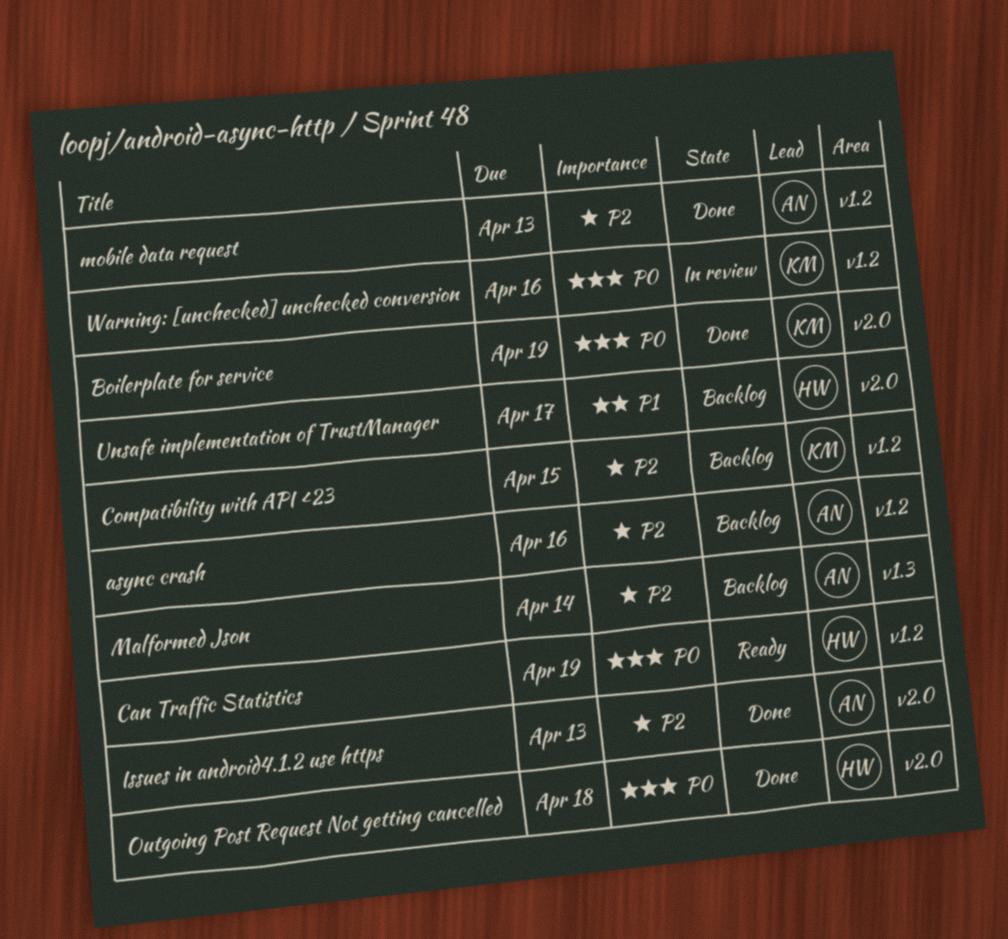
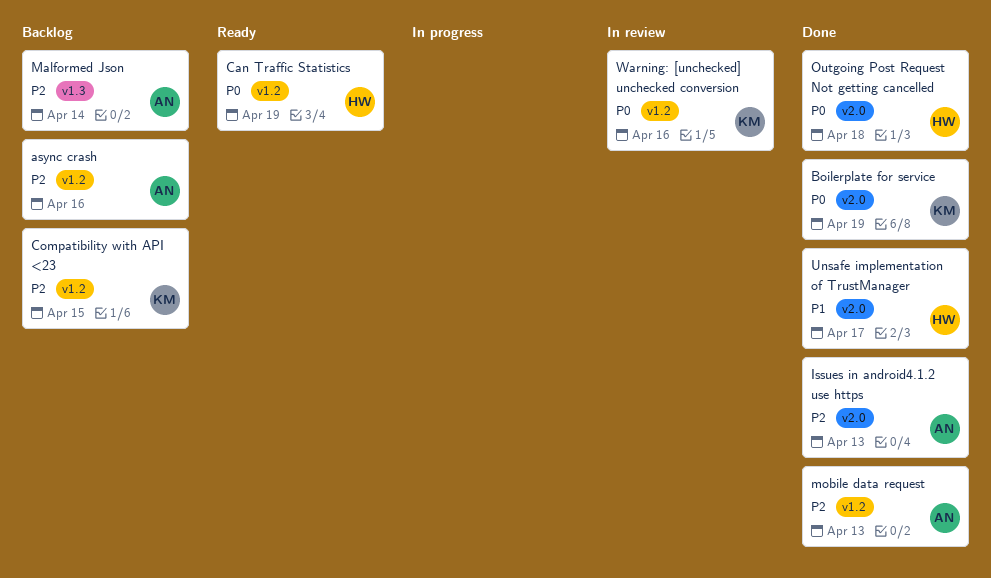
Unsafe implementation of TrustManager, status: Backlog -> Done

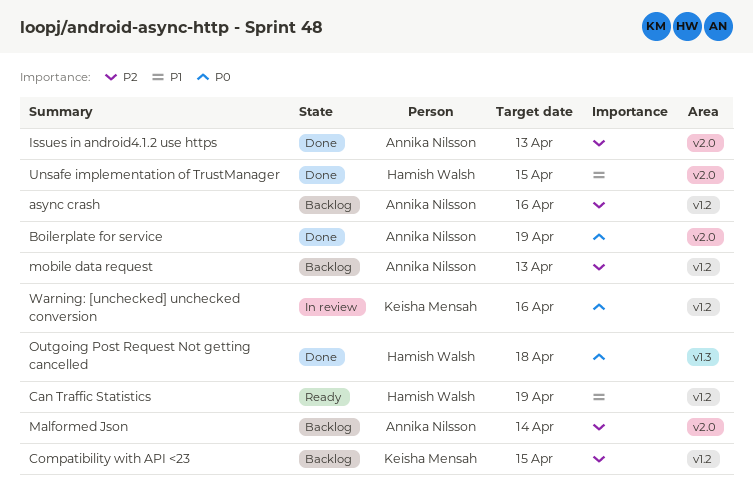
Boilerplate for service, owner: Keisha Mensah -> Annika Nilsson
Can Traffic Statistics, priority: P0 -> P1
Malformed Json, label: v1.3 -> v2.0
mobile data request, status: Done -> Backlog
Outgoing Post Request Not getting cancelled, label: v2.0 -> v1.3
Unsafe implementation of TrustManager, due: Apr 17 -> Apr 15

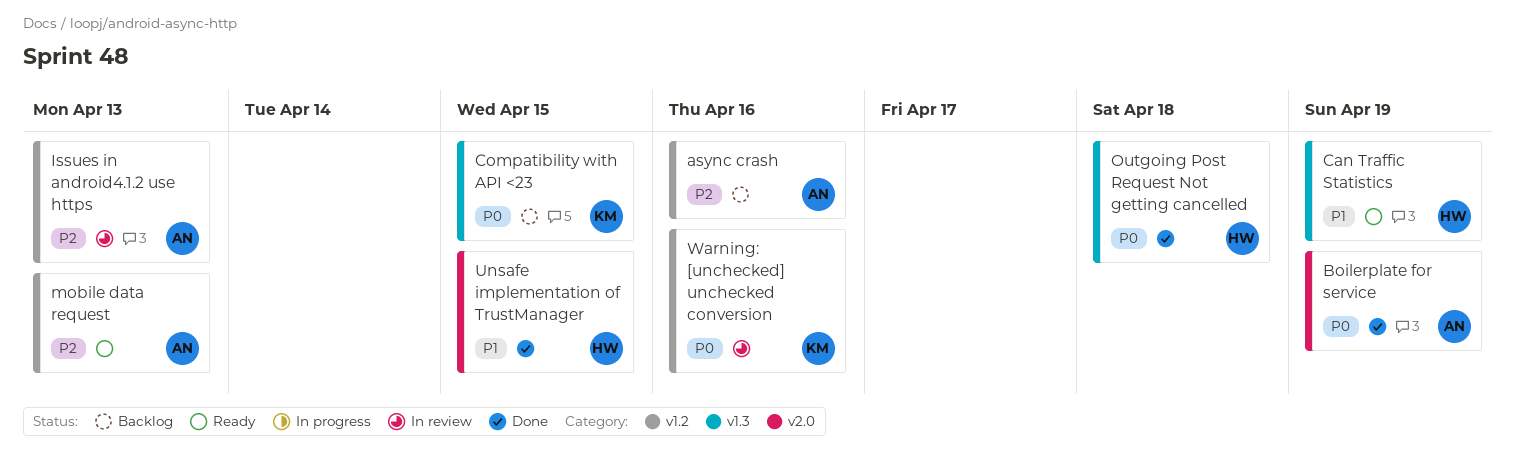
Can Traffic Statistics, label: v1.2 -> v1.3
Compatibility with API <23, priority: P2 -> P0
Compatibility with API <23, label: v1.2 -> v1.3
Issues in android4.1.2 use https, status: Done -> In review
Issues in android4.1.2 use https, label: v2.0 -> v1.2
Malformed Json: present -> none
mobile data request, status: Backlog -> Ready

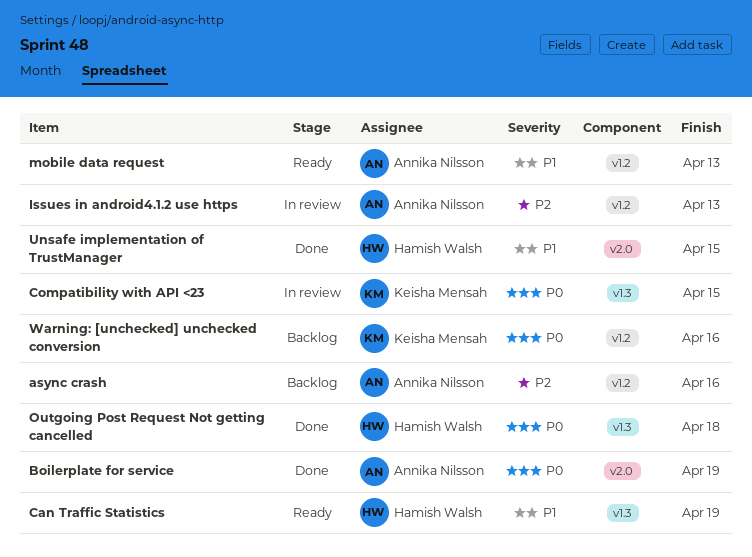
Compatibility with API <23, status: Backlog -> In review
mobile data request, priority: P2 -> P1
Warning: [unchecked] unchecked conversion, status: In review -> Backlog

